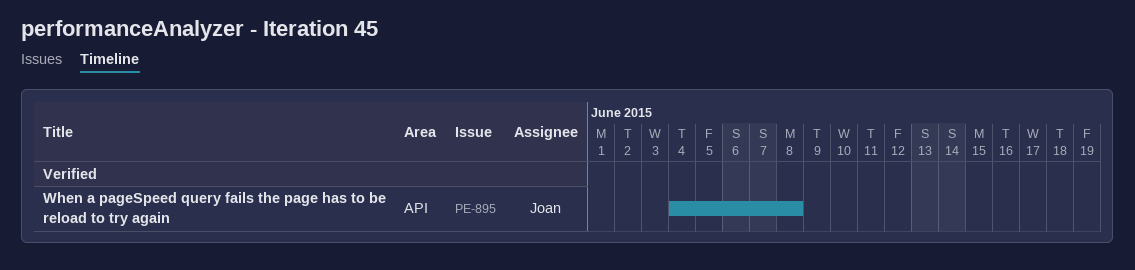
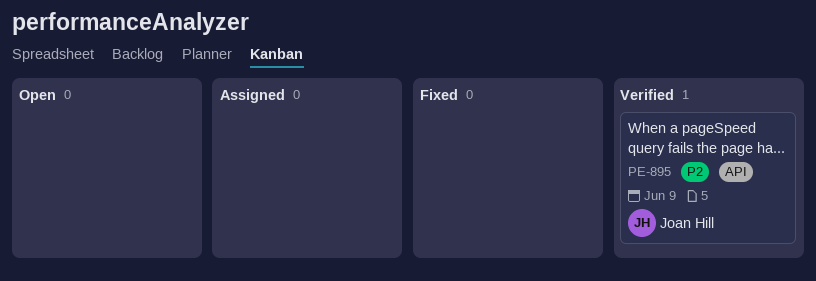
PE-895, due: Jun 8 -> Jun 9

